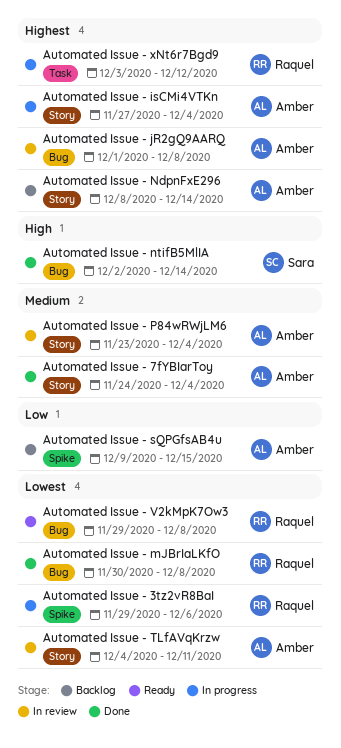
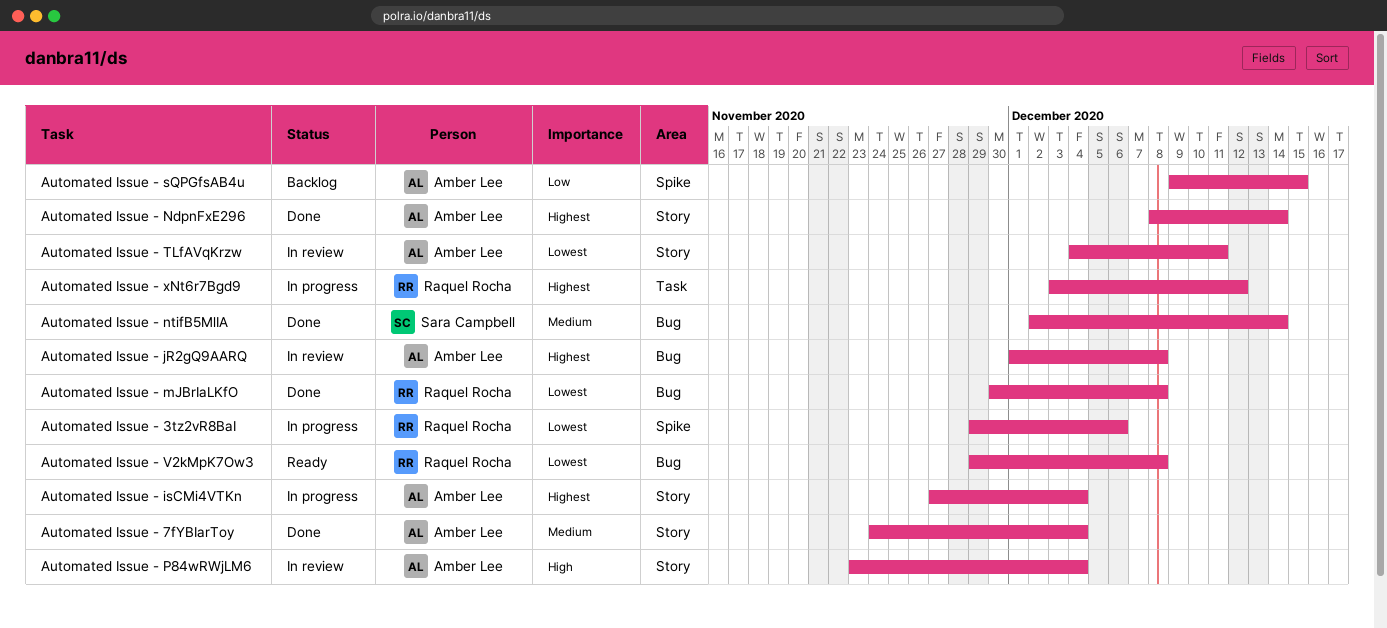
Automated Issue - NdpnFxE296, status: Backlog -> Done
Automated Issue - ntifB5MlIA, priority: High -> Medium
Automated Issue - P84wRWjLM6, priority: Medium -> High

